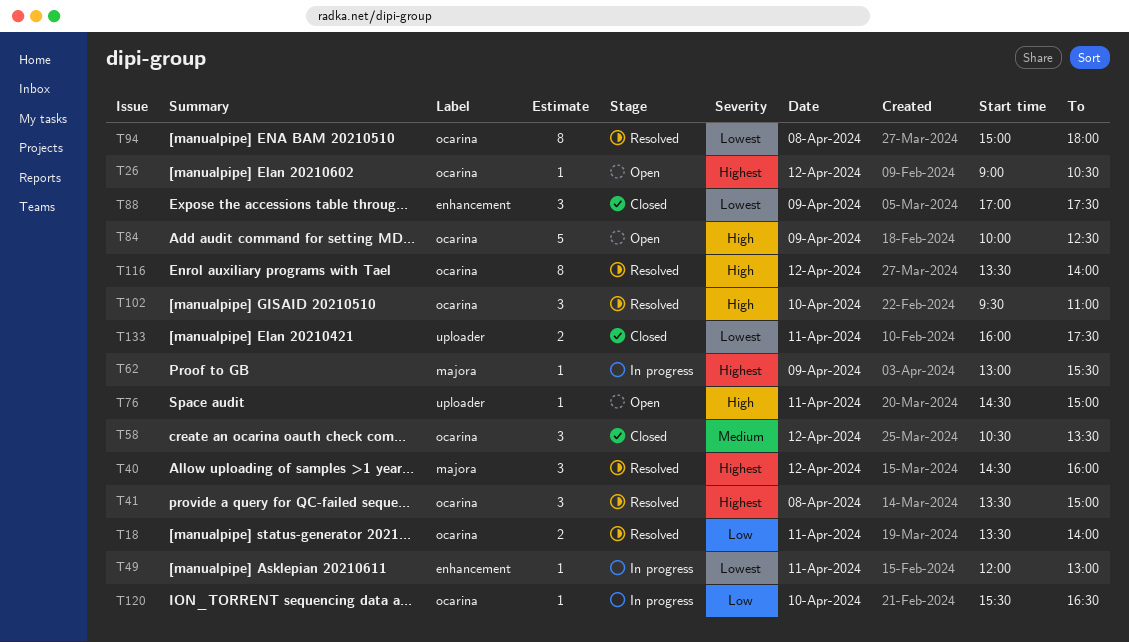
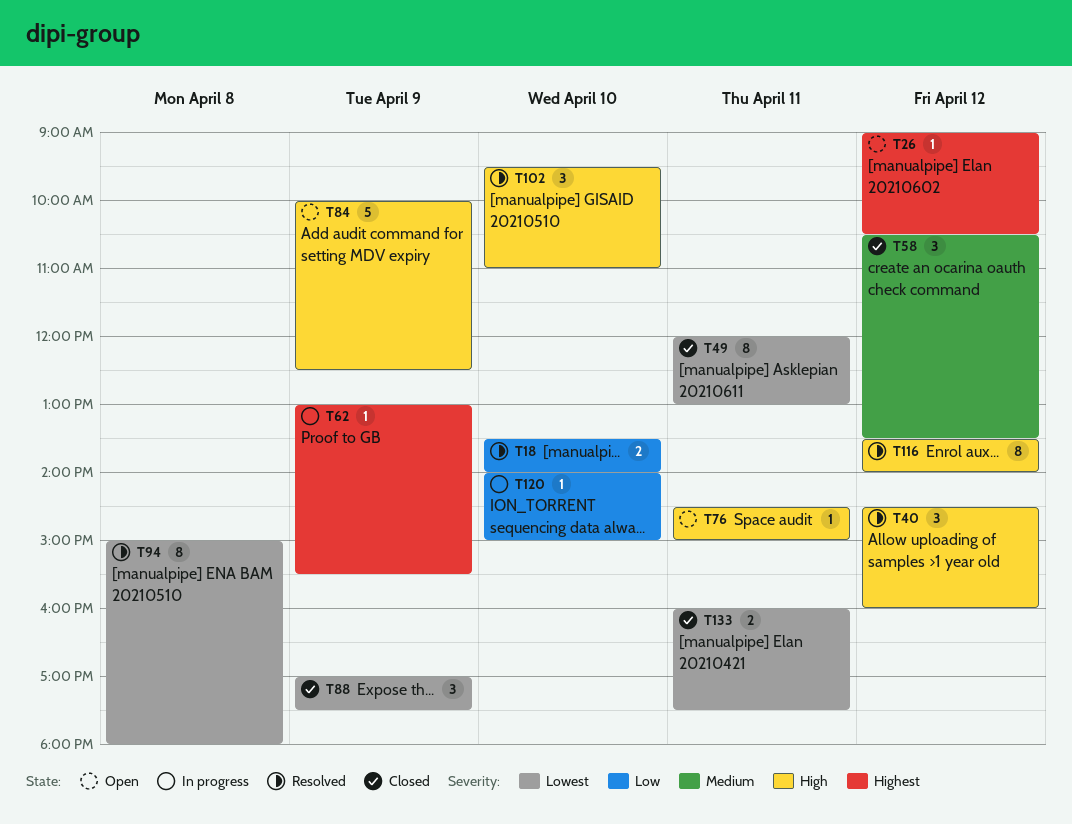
T18, day: Apr 11 -> Apr 10
T40, priority: Highest -> High
T41: present -> none
T49, status: In progress -> Closed
T49, estimate: 1 -> 8
T120, begins: 15:30 -> 14:00
T120, ends: 16:30 -> 15:00

